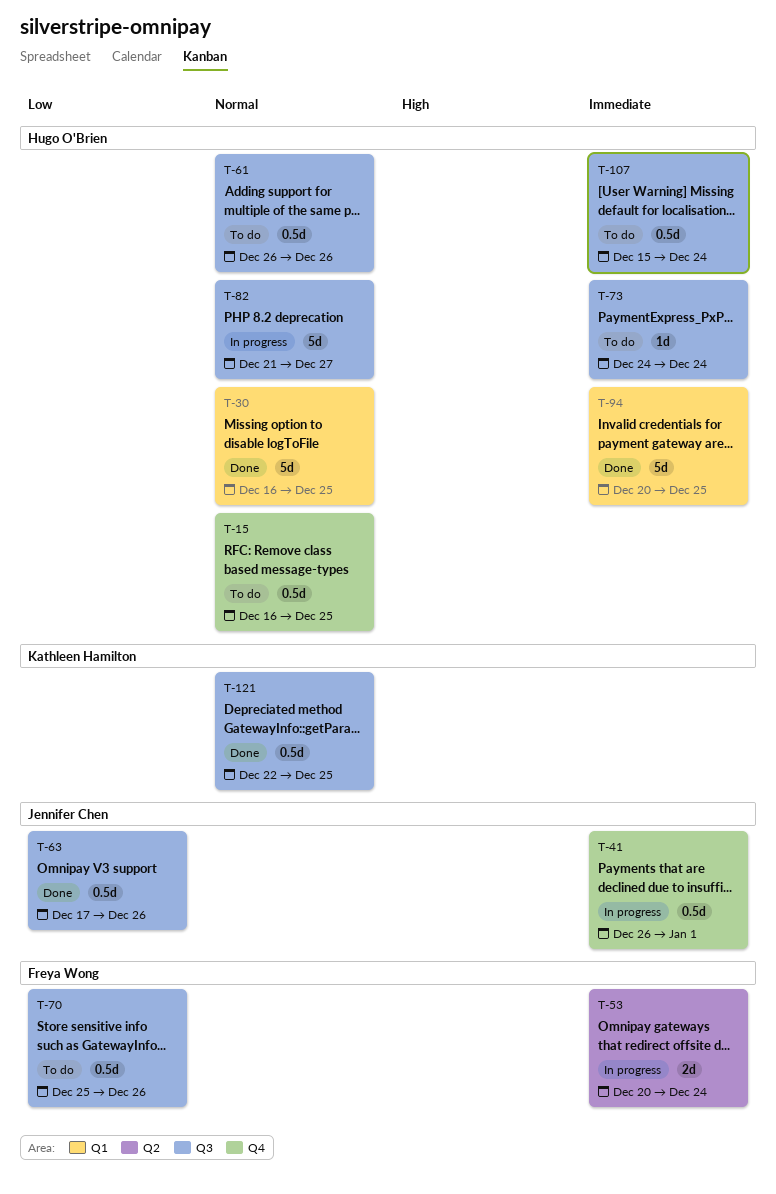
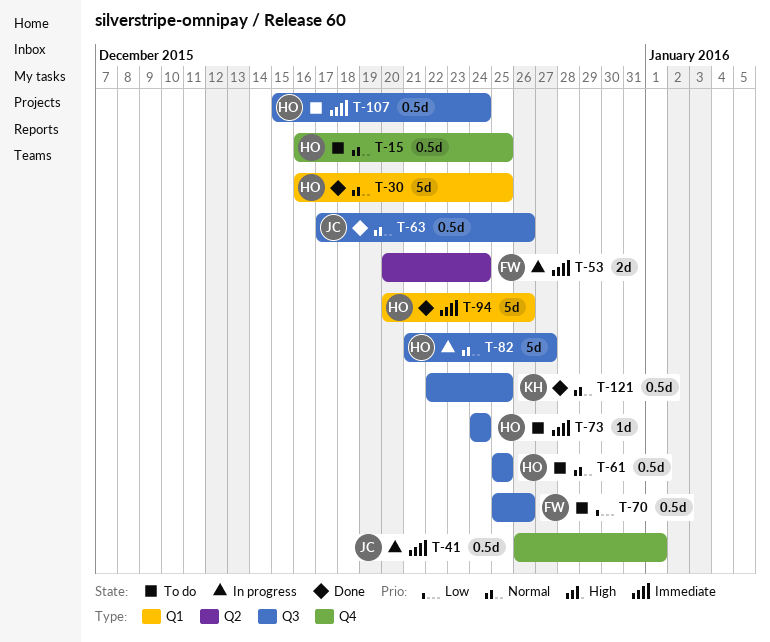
T-61, start: Dec 26 -> Dec 25
T-61, due: Dec 26 -> Dec 25
T-63, priority: Low -> Normal
T-94, due: Dec 25 -> Dec 26

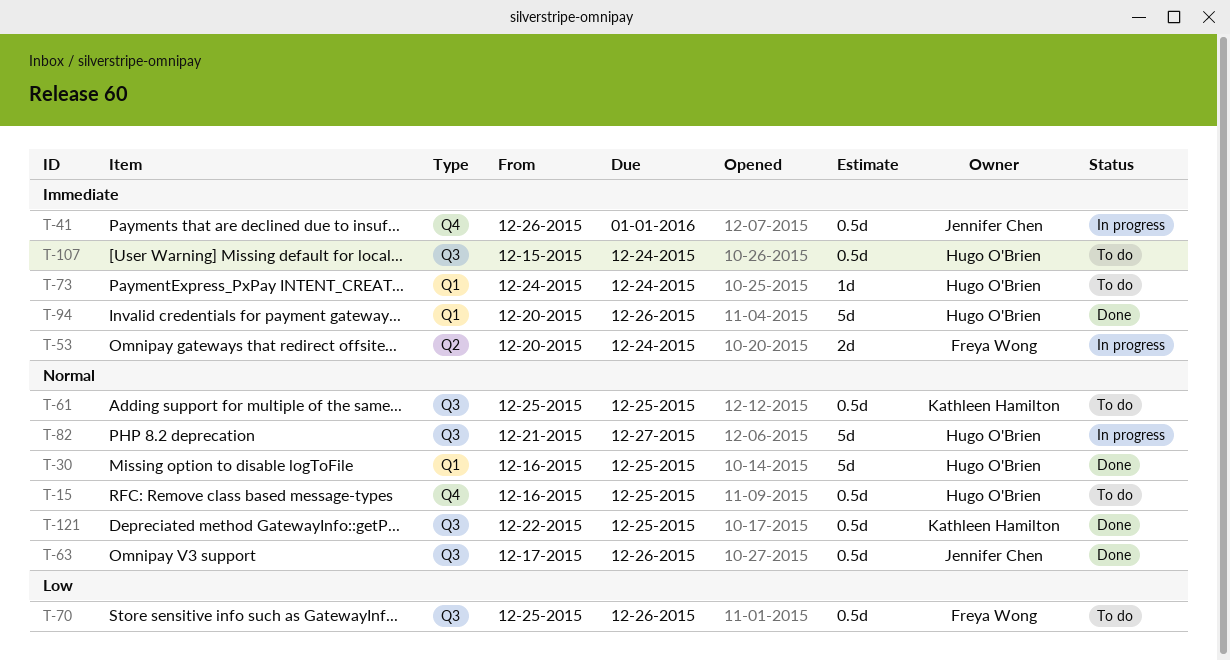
T-61, owner: Hugo O'Brien -> Kathleen Hamilton
T-73, label: Q3 -> Q1

